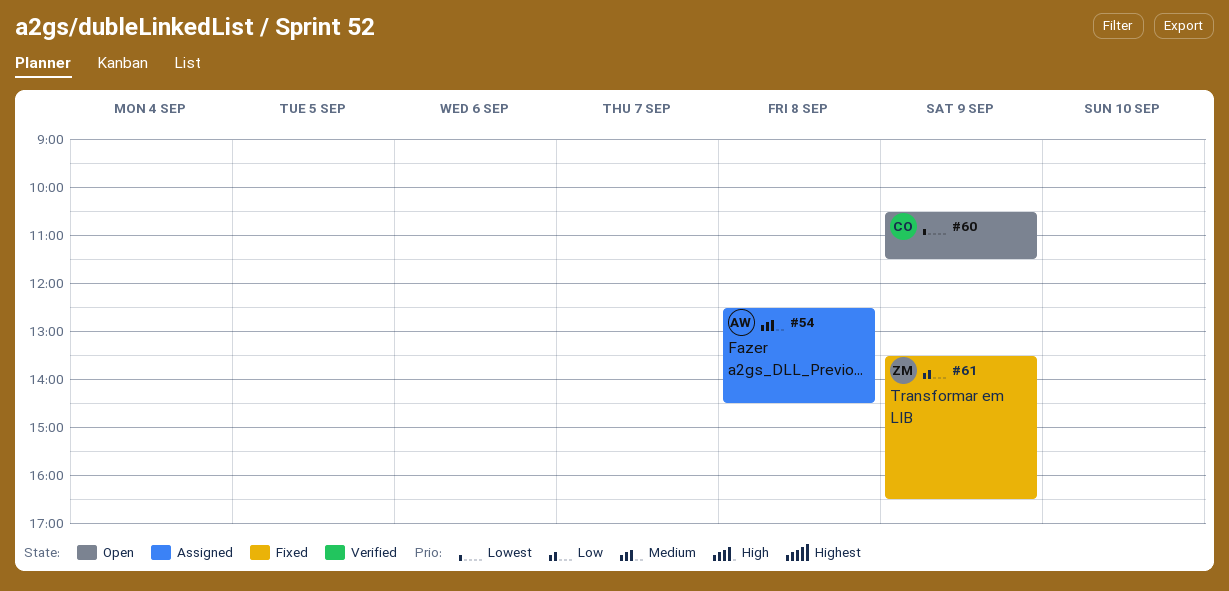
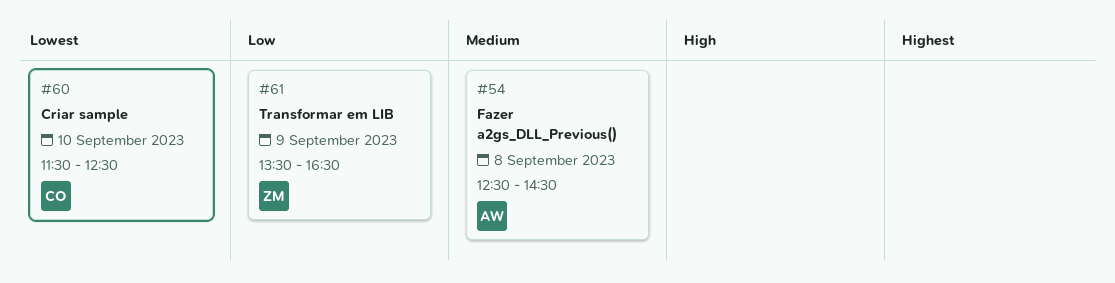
#60, day: Sep 9 -> Sep 10
#60, begins: 10:30 -> 11:30
#60, ends: 11:30 -> 12:30

